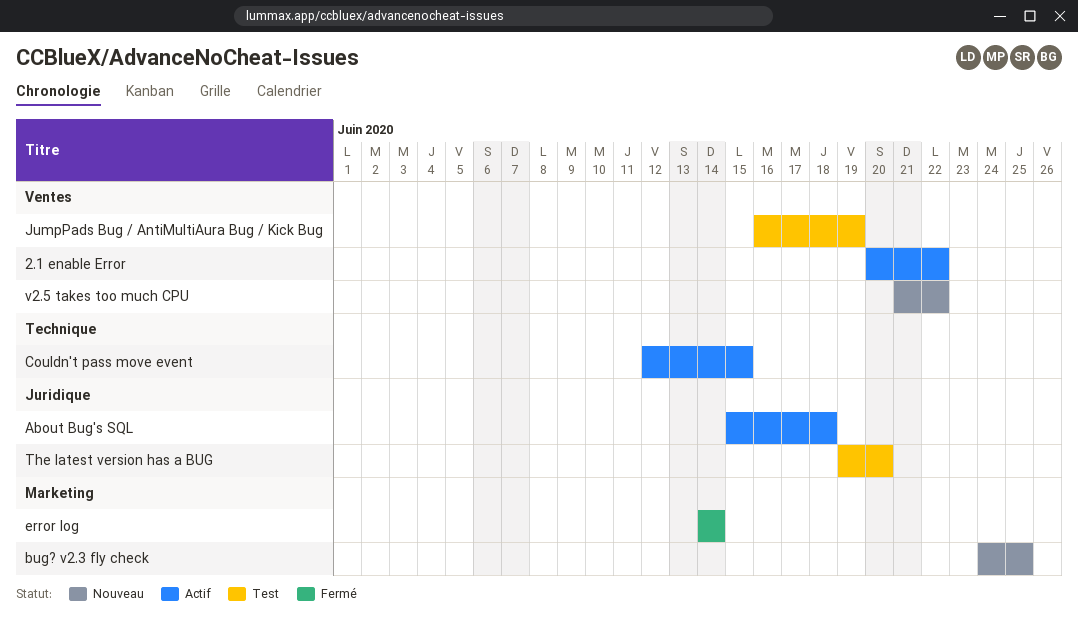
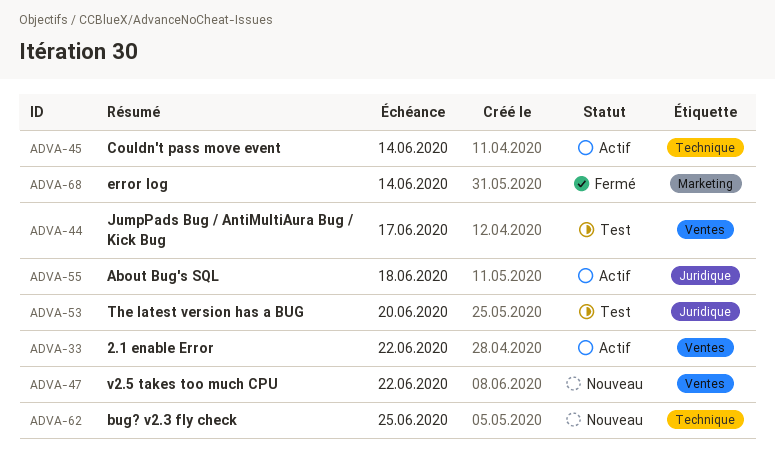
bug? v2.3 fly check, label: Marketing -> Technique
Couldn't pass move event, due: Jun 15 -> Jun 14
JumpPads Bug / AntiMultiAura Bug / Kick Bug, due: Jun 19 -> Jun 17

